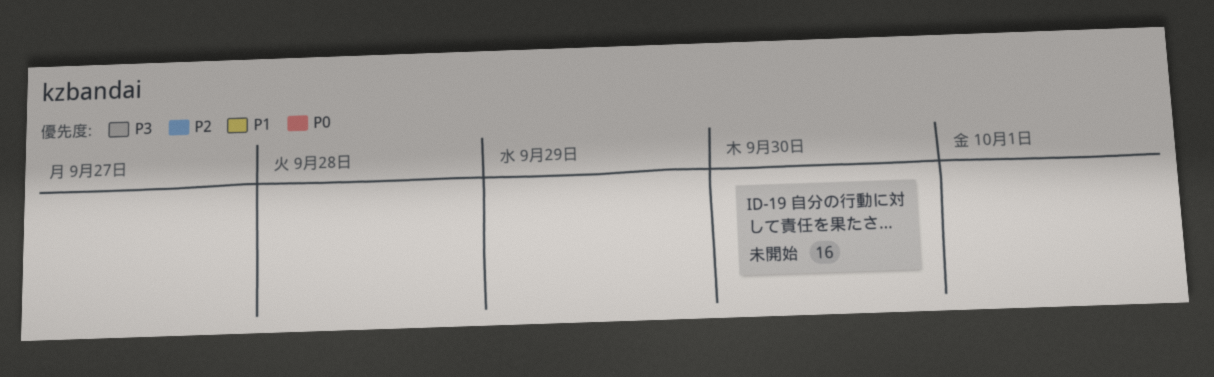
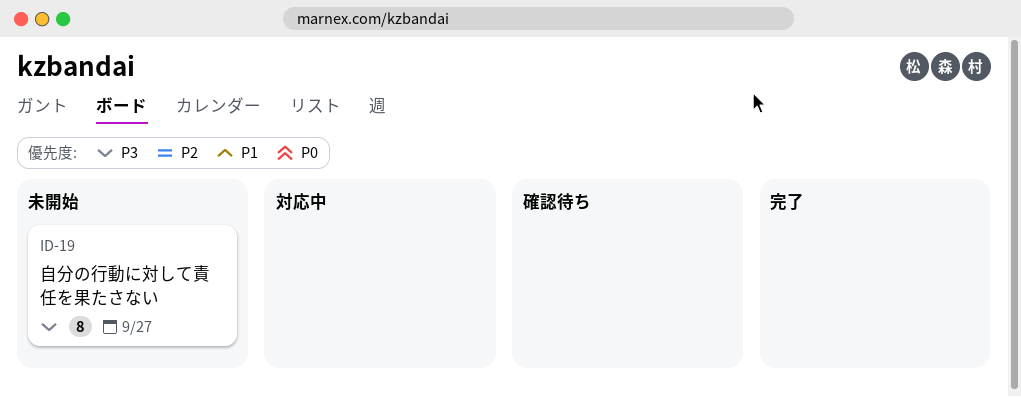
ID-19, estimate: 16 -> 8
ID-19, due: Sep 30 -> Sep 27

